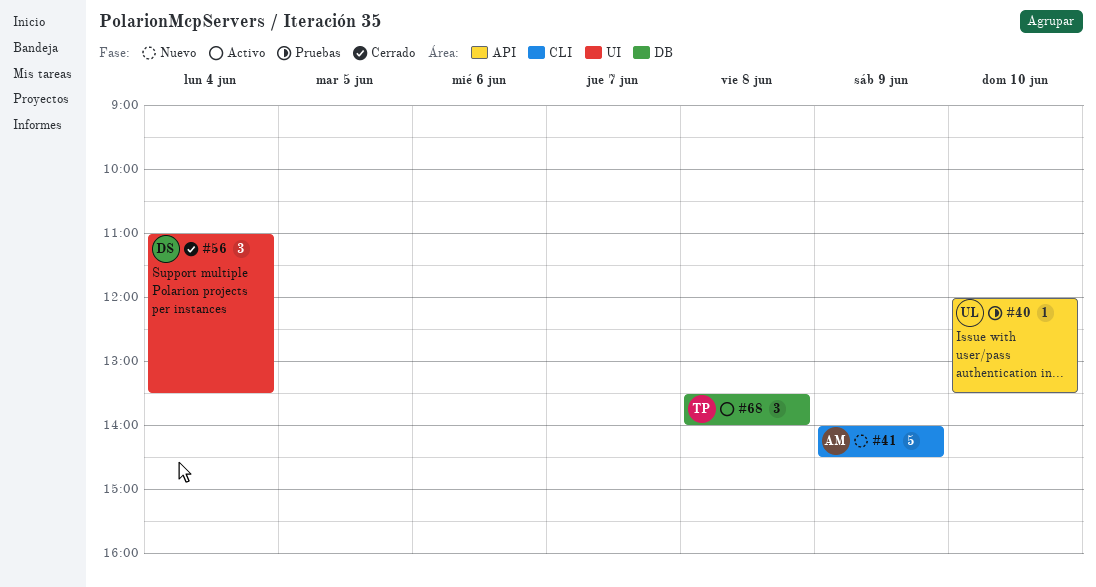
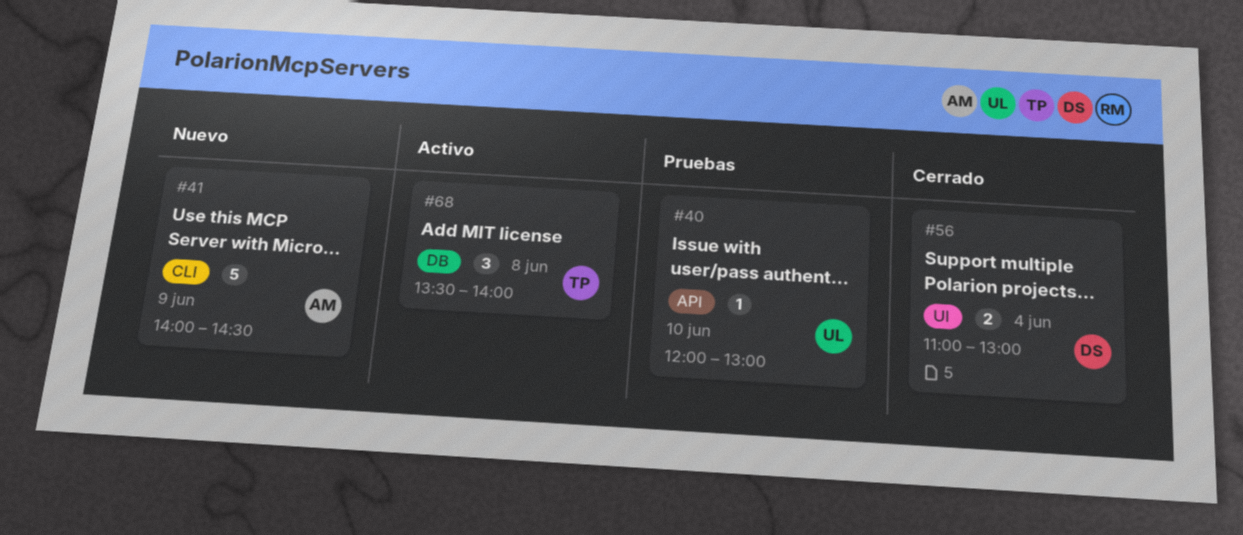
#40, ends: 13:30 -> 13:00
#56, estimate: 3 -> 2
#56, ends: 13:30 -> 13:00

